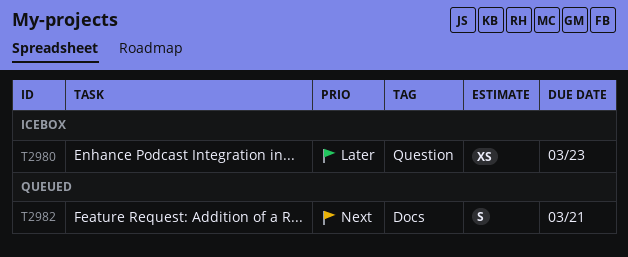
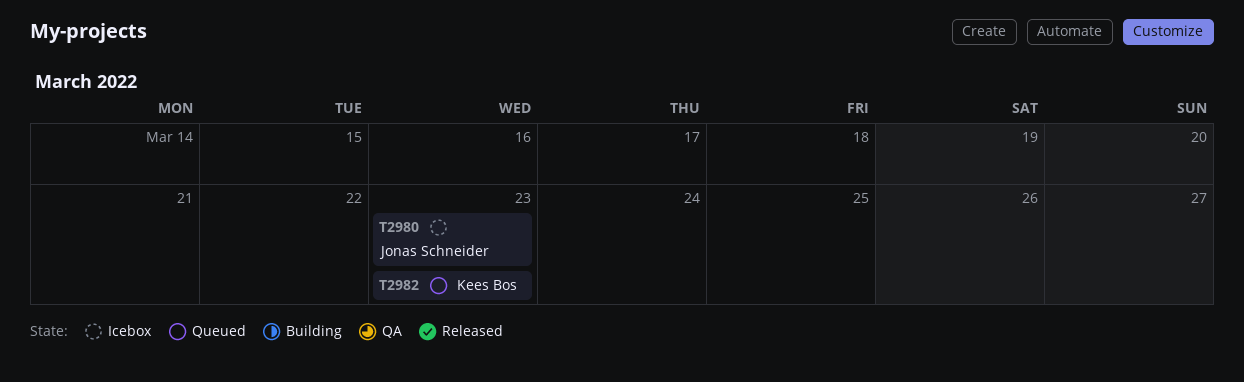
T2982, due: Mar 21 -> Mar 23

